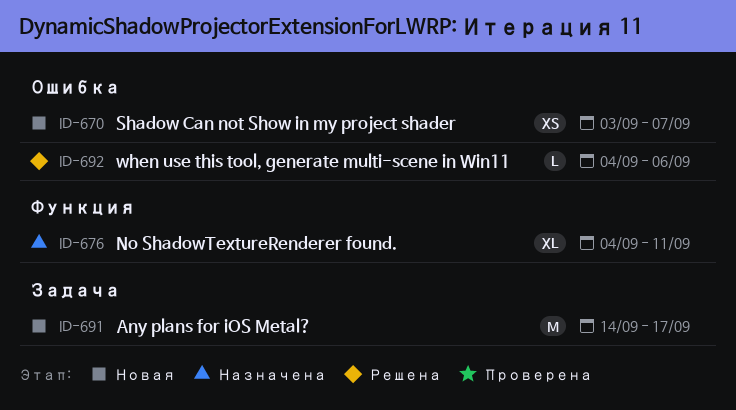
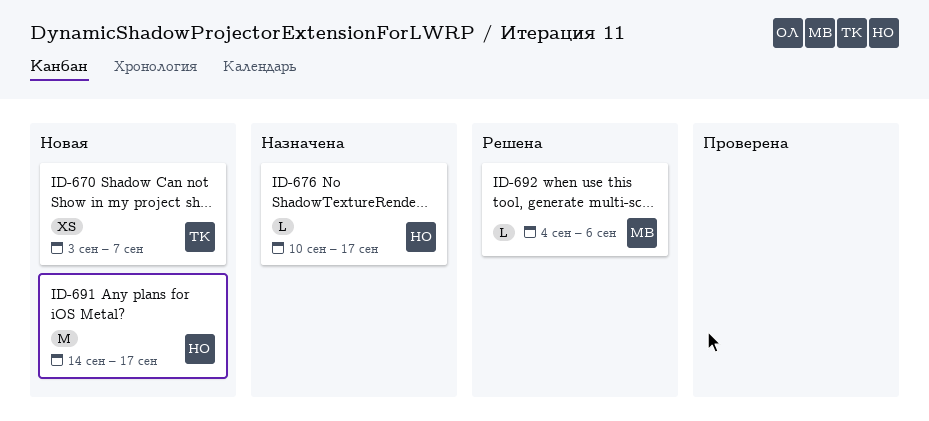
ID-676, estimate: XL -> L
ID-676, start: Sep 4 -> Sep 10
ID-676, due: Sep 11 -> Sep 17

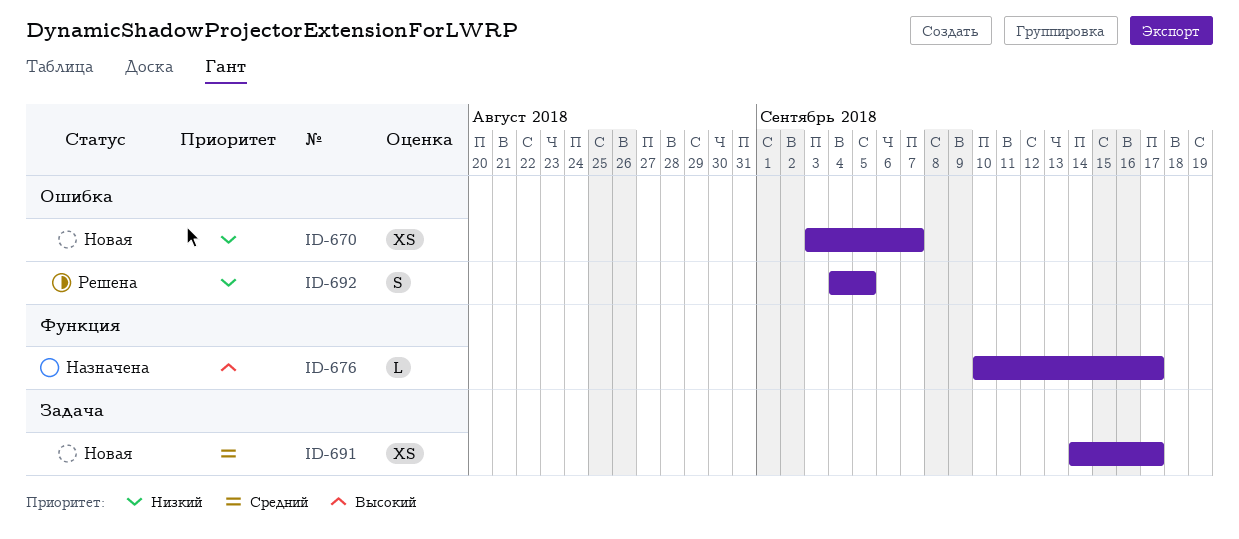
ID-691, estimate: M -> XS
ID-692, estimate: L -> S
ID-692, due: Sep 6 -> Sep 5

